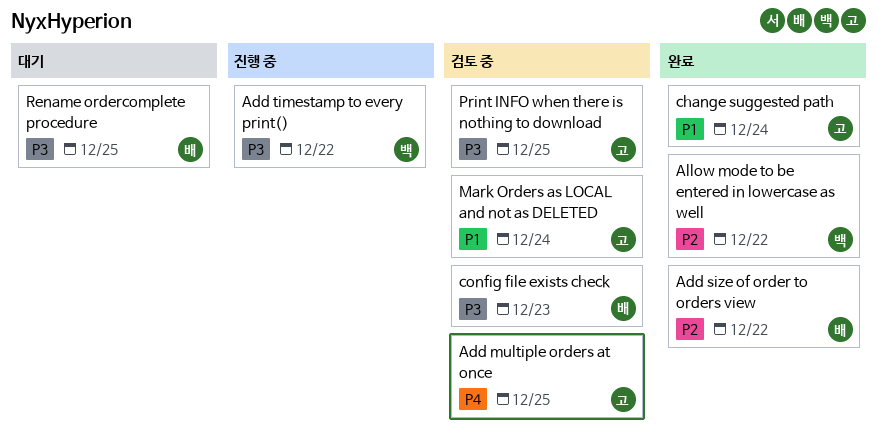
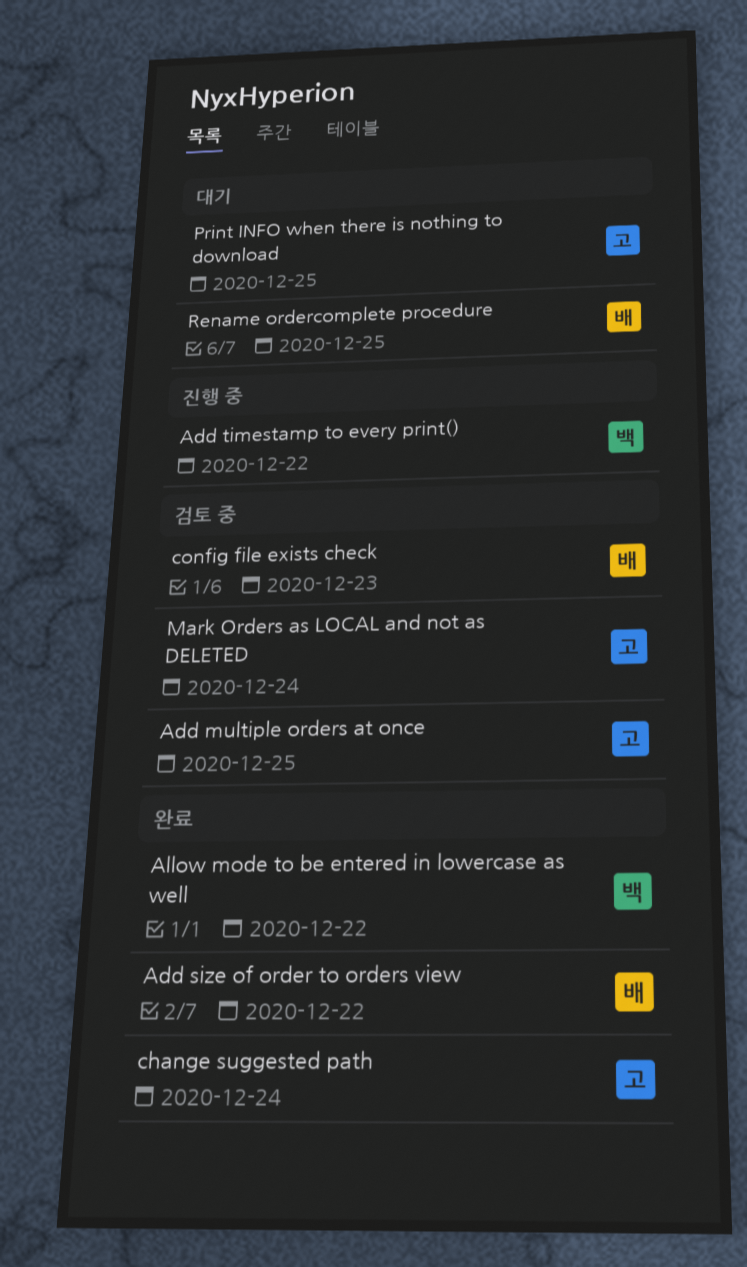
Print INFO when there is nothing to download, status: 검토 중 -> 대기

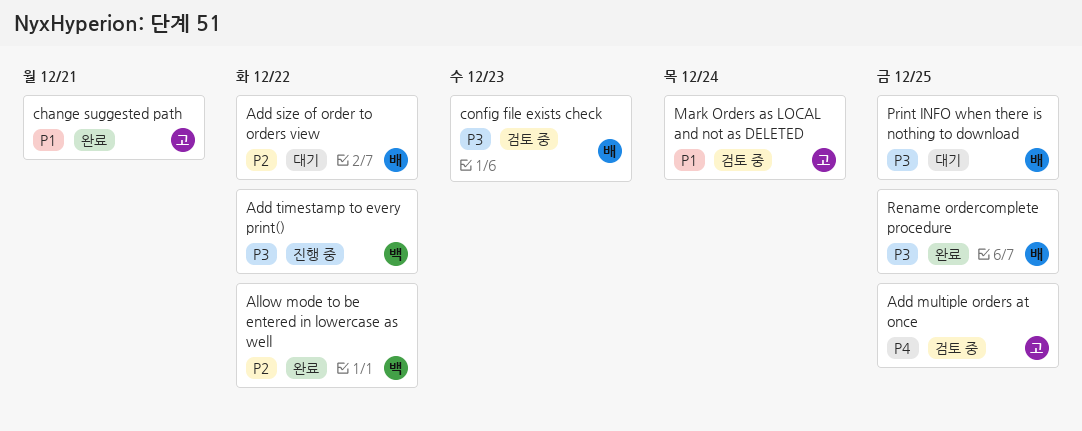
Add size of order to orders view, status: 완료 -> 대기
change suggested path, due: Dec 24 -> Dec 21
Print INFO when there is nothing to download, owner: 고 -> 배
Rename ordercomplete procedure, status: 대기 -> 완료

